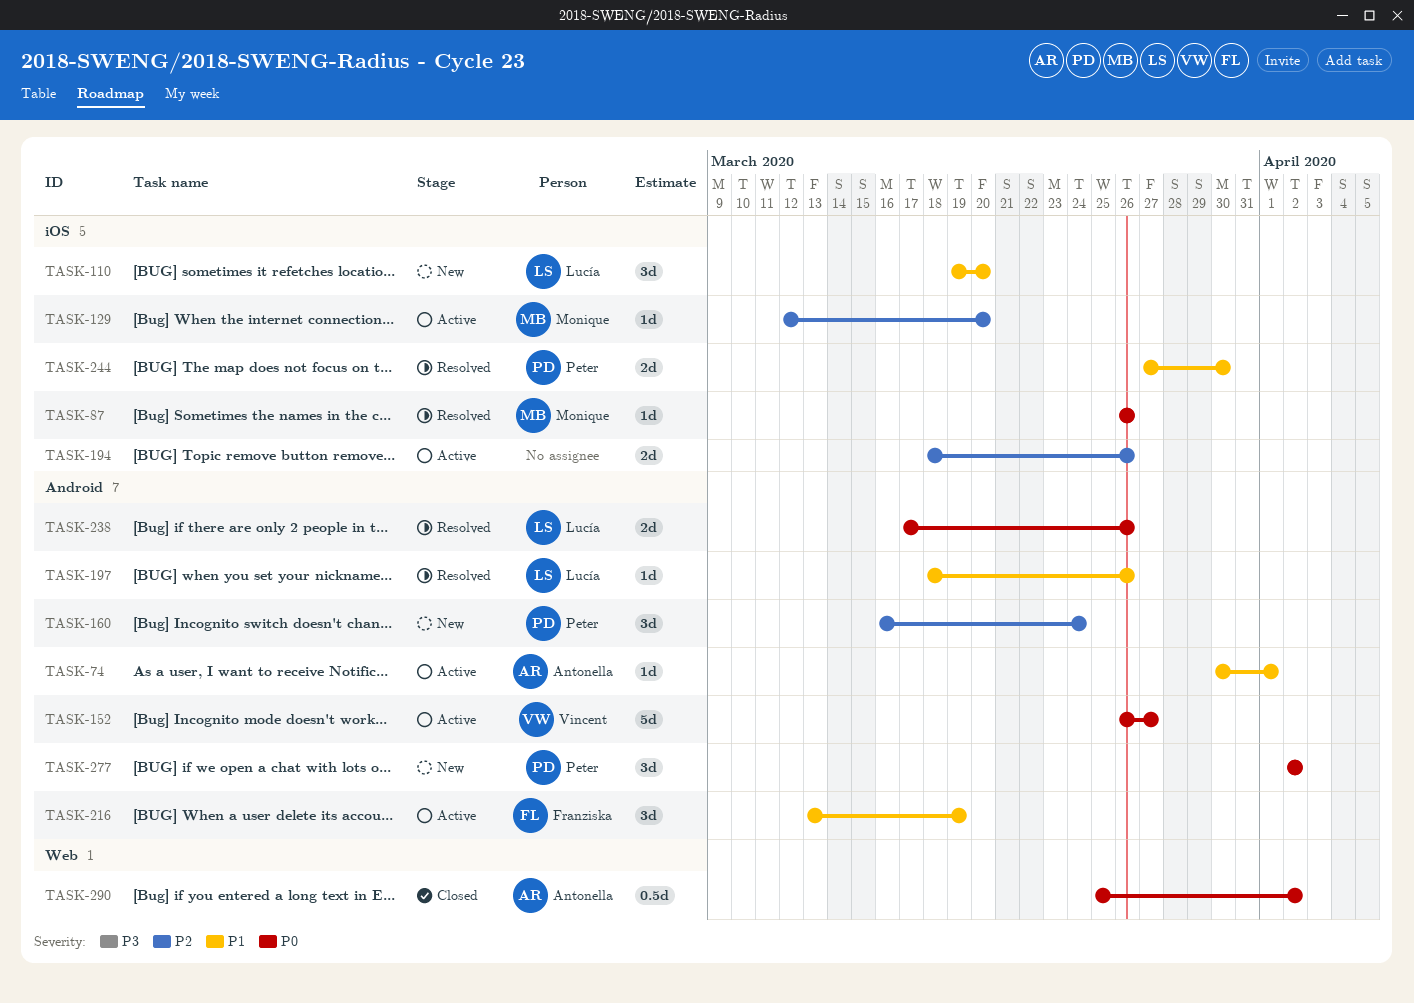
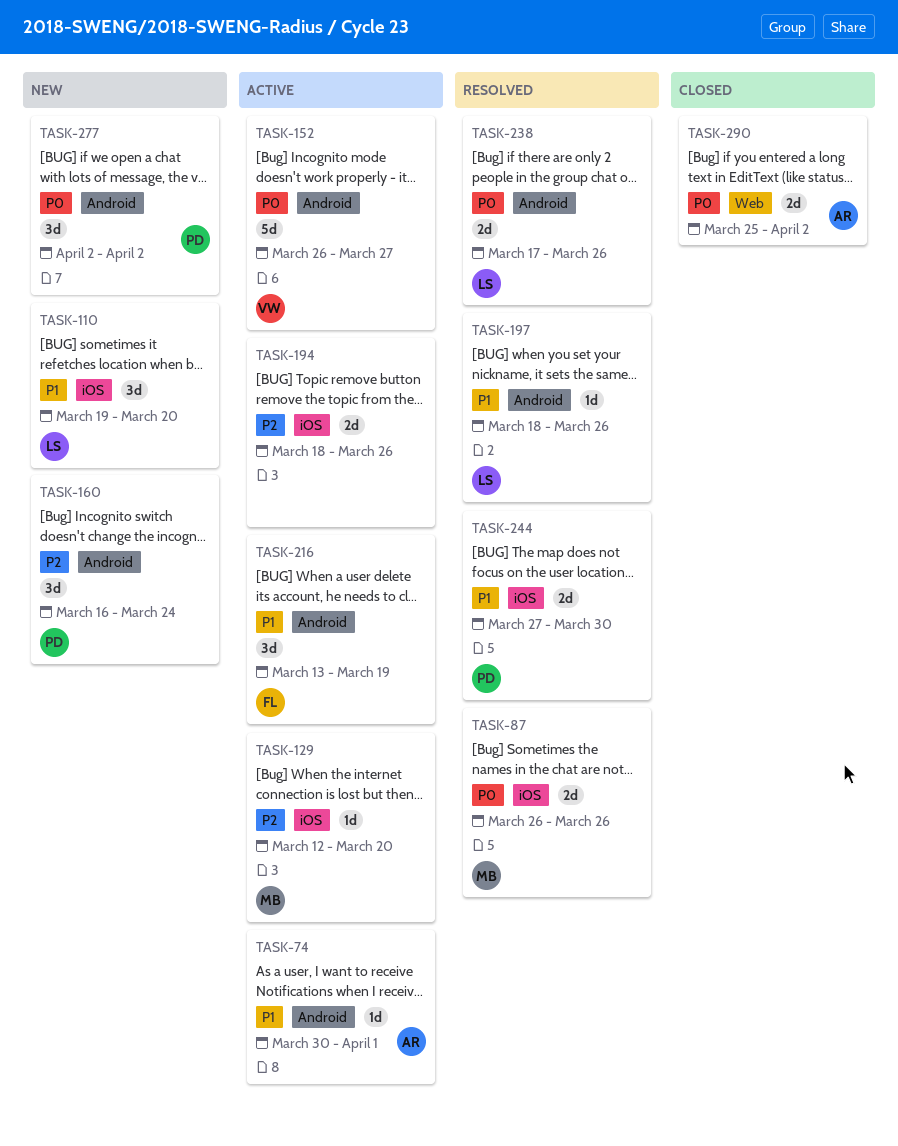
TASK-87, estimate: 1d -> 2d
TASK-290, estimate: 0.5d -> 2d

